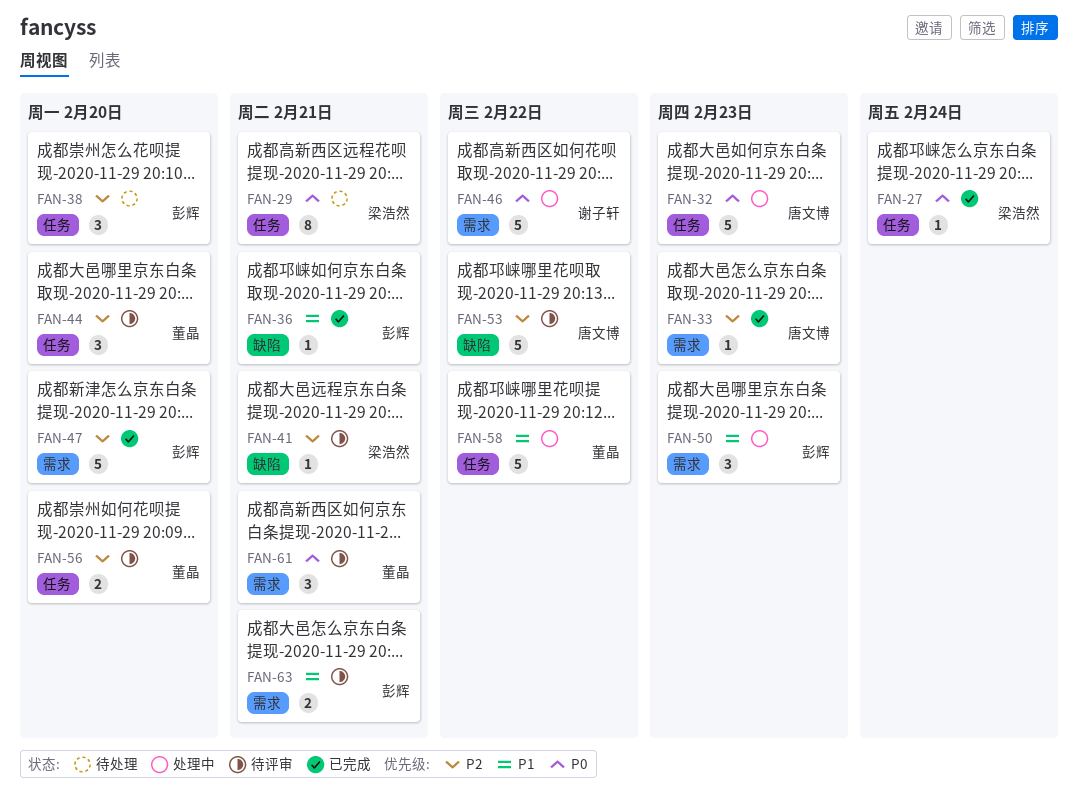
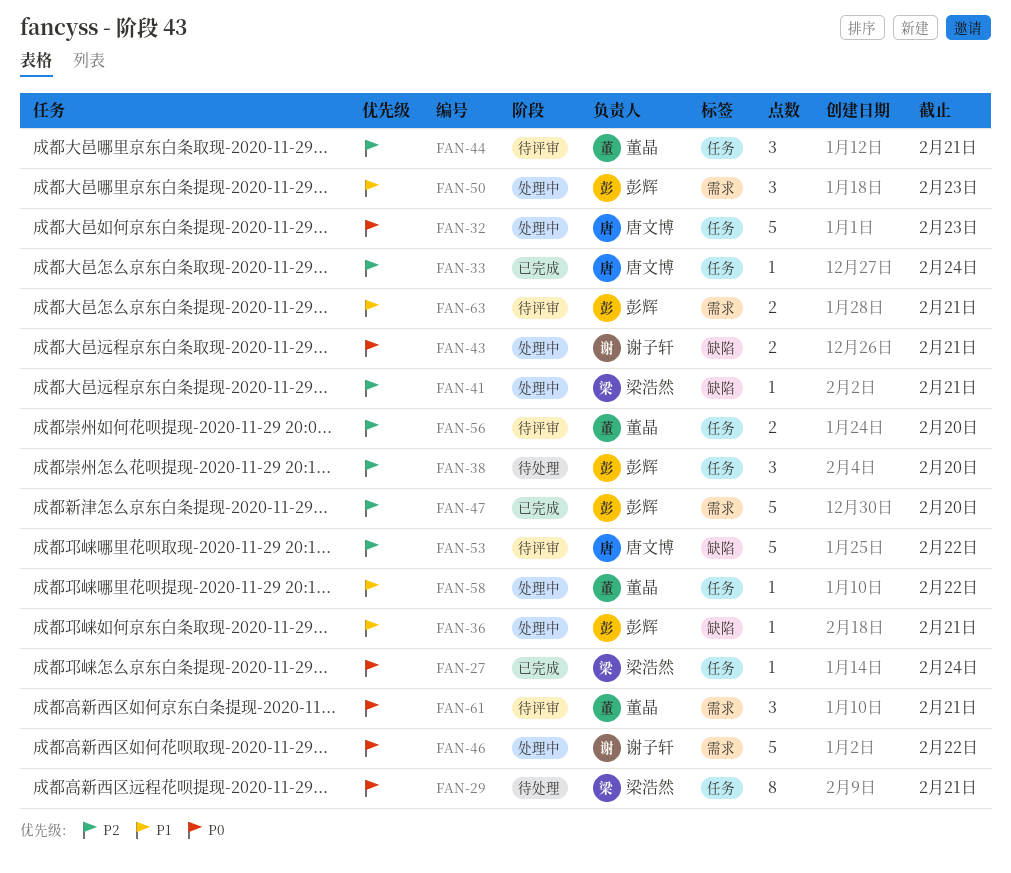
FAN-33, label: 需求 -> 任务
FAN-33, due: Feb 23 -> Feb 24
FAN-36, status: 已完成 -> 处理中
FAN-41, status: 待评审 -> 处理中
FAN-43: none -> present
FAN-44, due: Feb 20 -> Feb 21
FAN-58, estimate: 5 -> 1

